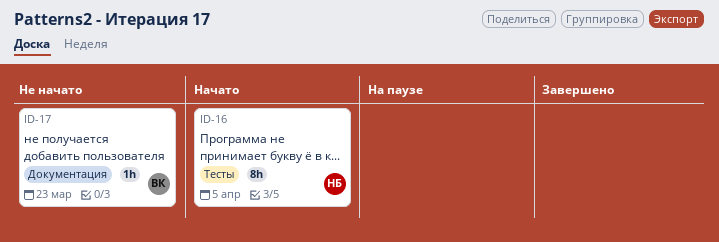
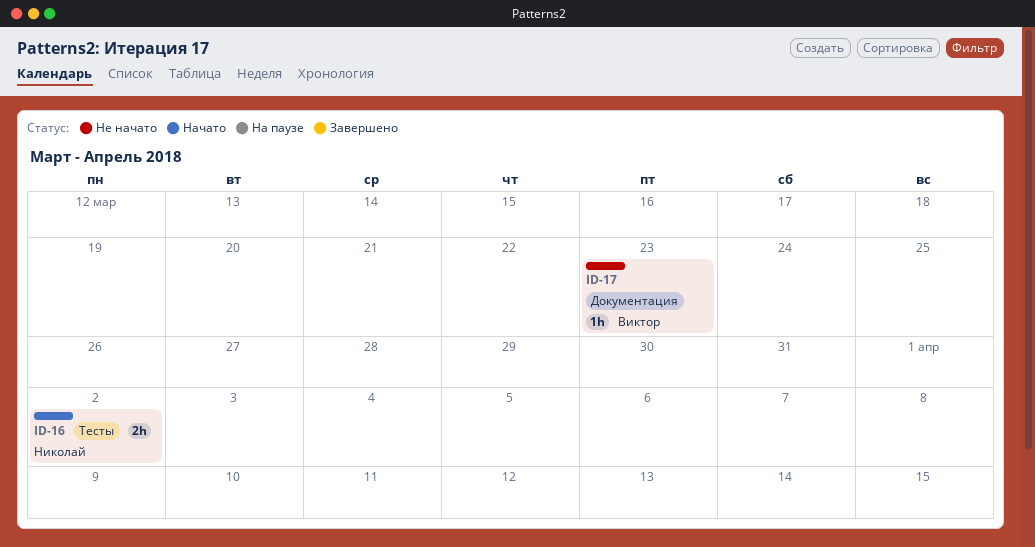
ID-16, estimate: 8h -> 2h
ID-16, due: Apr 5 -> Apr 2

